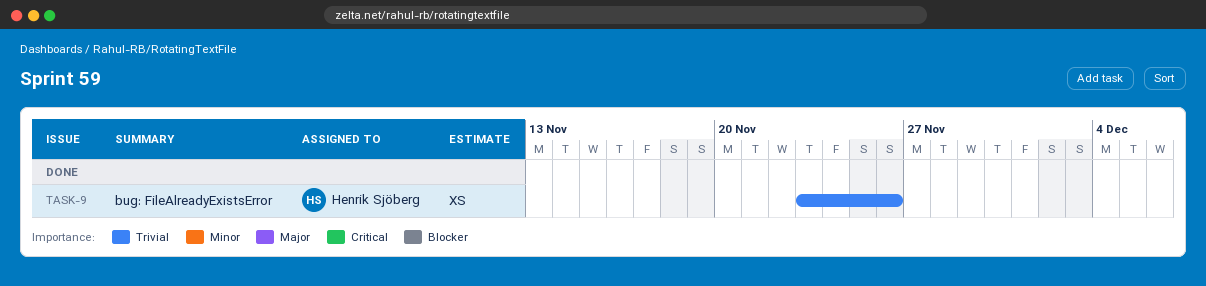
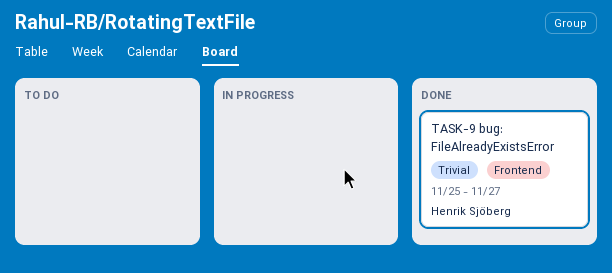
TASK-9, start: Nov 23 -> Nov 25
TASK-9, due: Nov 26 -> Nov 27

